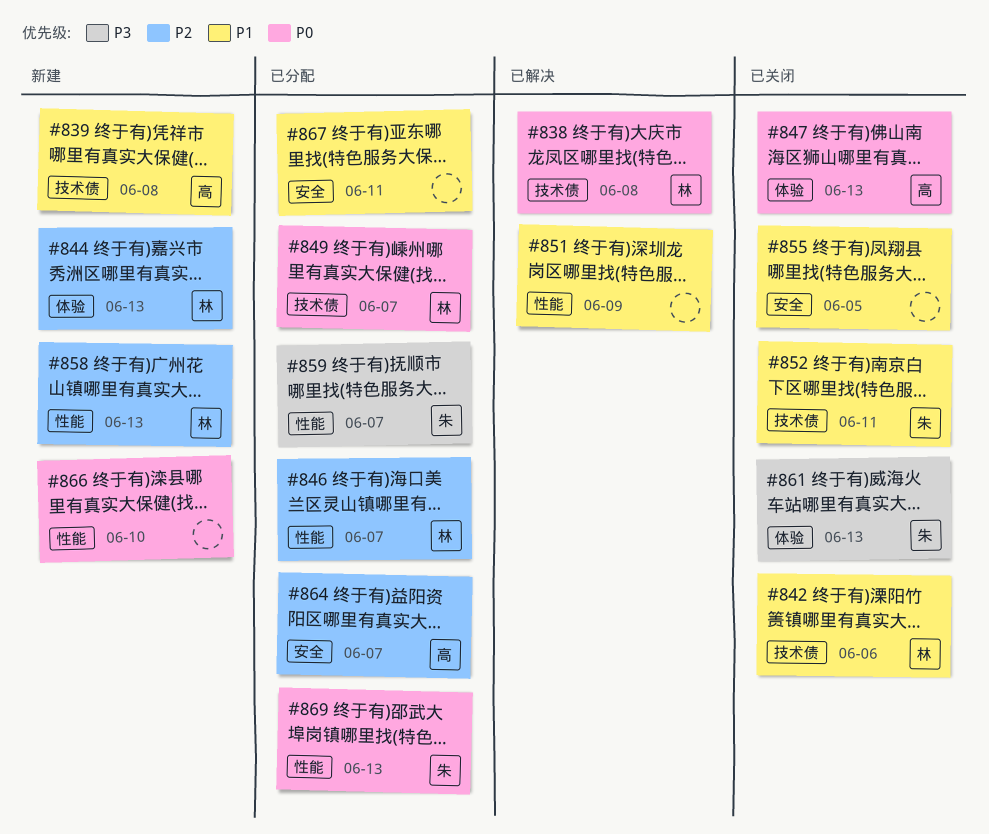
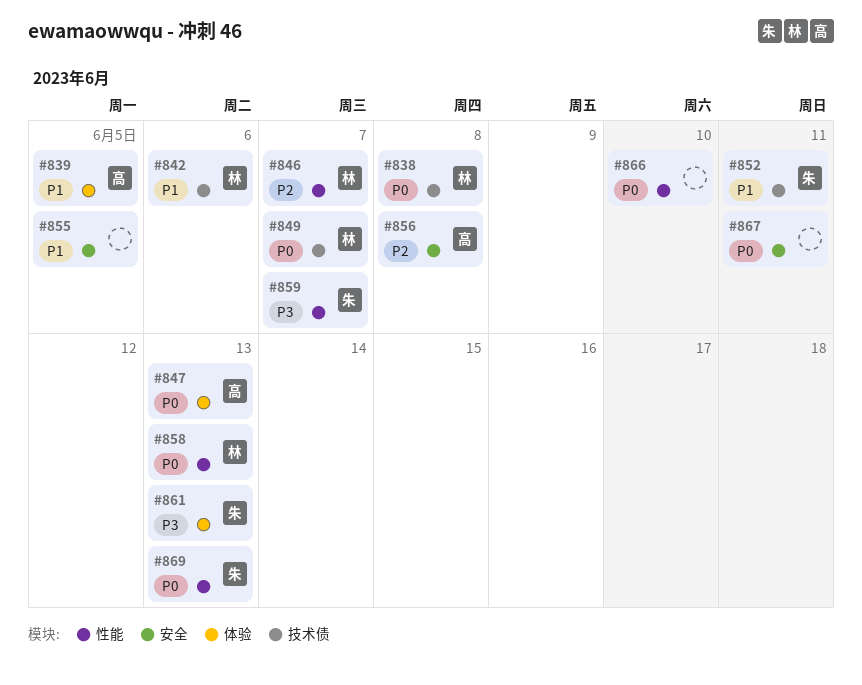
#839, label: 技术债 -> 体验
#839, due: Jun 8 -> Jun 5
#844: present -> none
#851: present -> none
#856: none -> present
#858, priority: P2 -> P0
#864: present -> none
#867, priority: P1 -> P0

